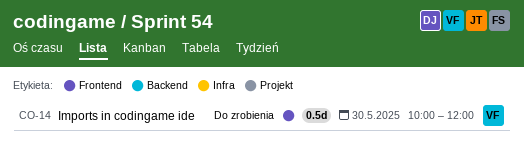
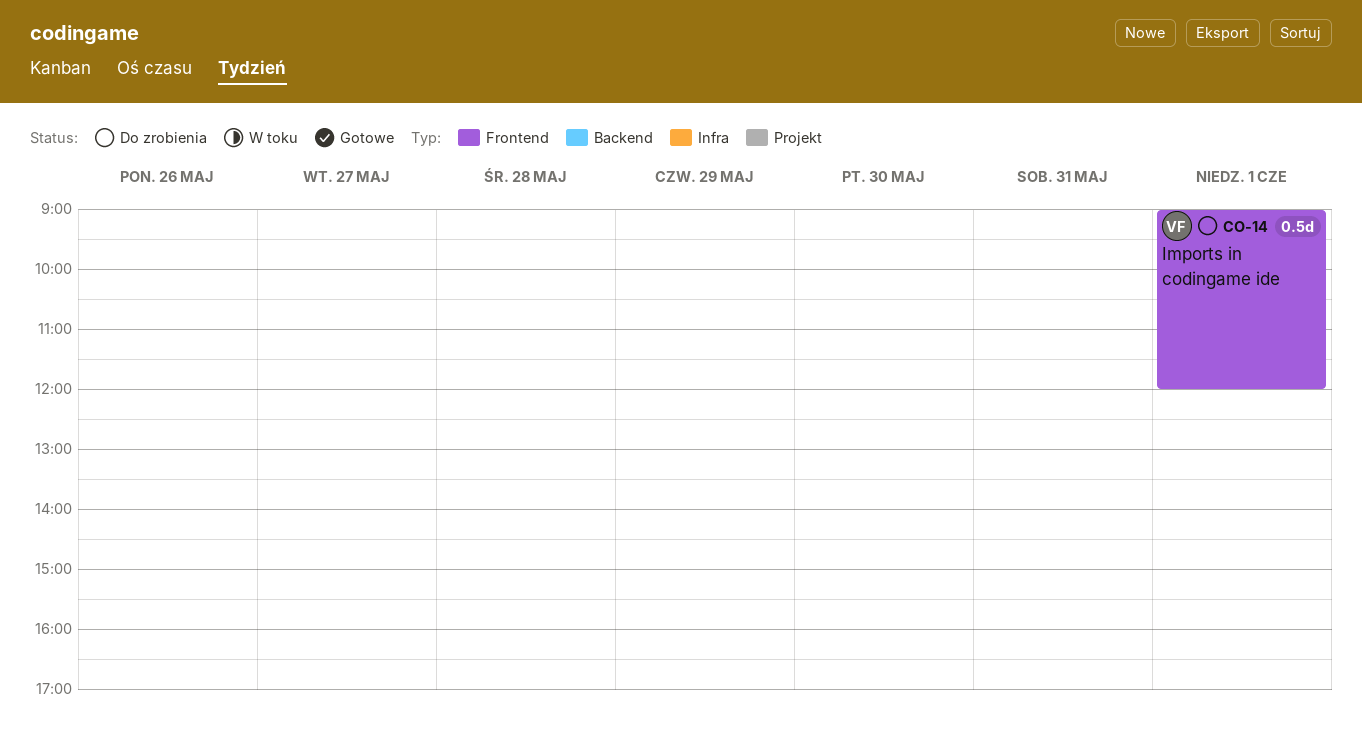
CO-14, day: May 30 -> Jun 1
CO-14, begins: 10:00 -> 09:00

